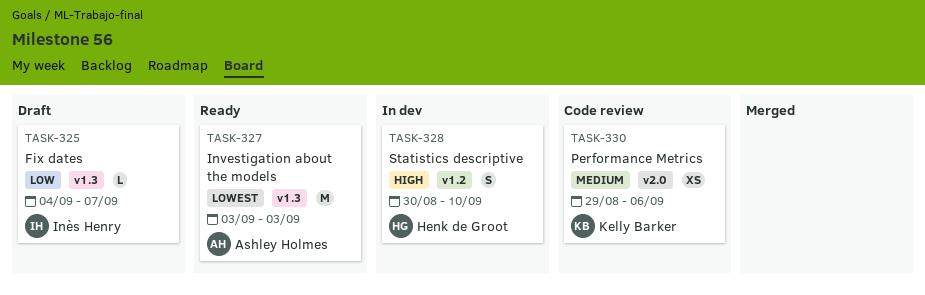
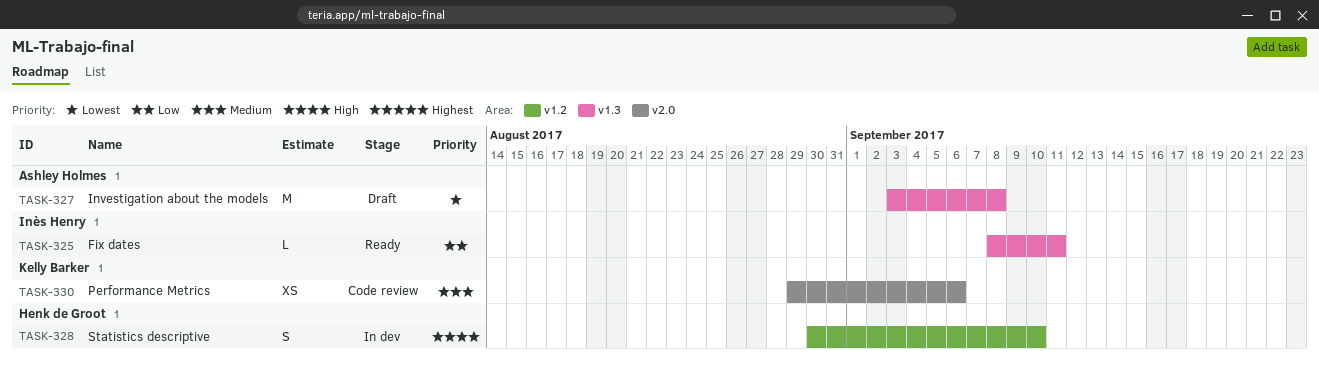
TASK-325, status: Draft -> Ready
TASK-325, start: Sep 4 -> Sep 8
TASK-325, due: Sep 7 -> Sep 11
TASK-327, status: Ready -> Draft
TASK-327, due: Sep 3 -> Sep 8

